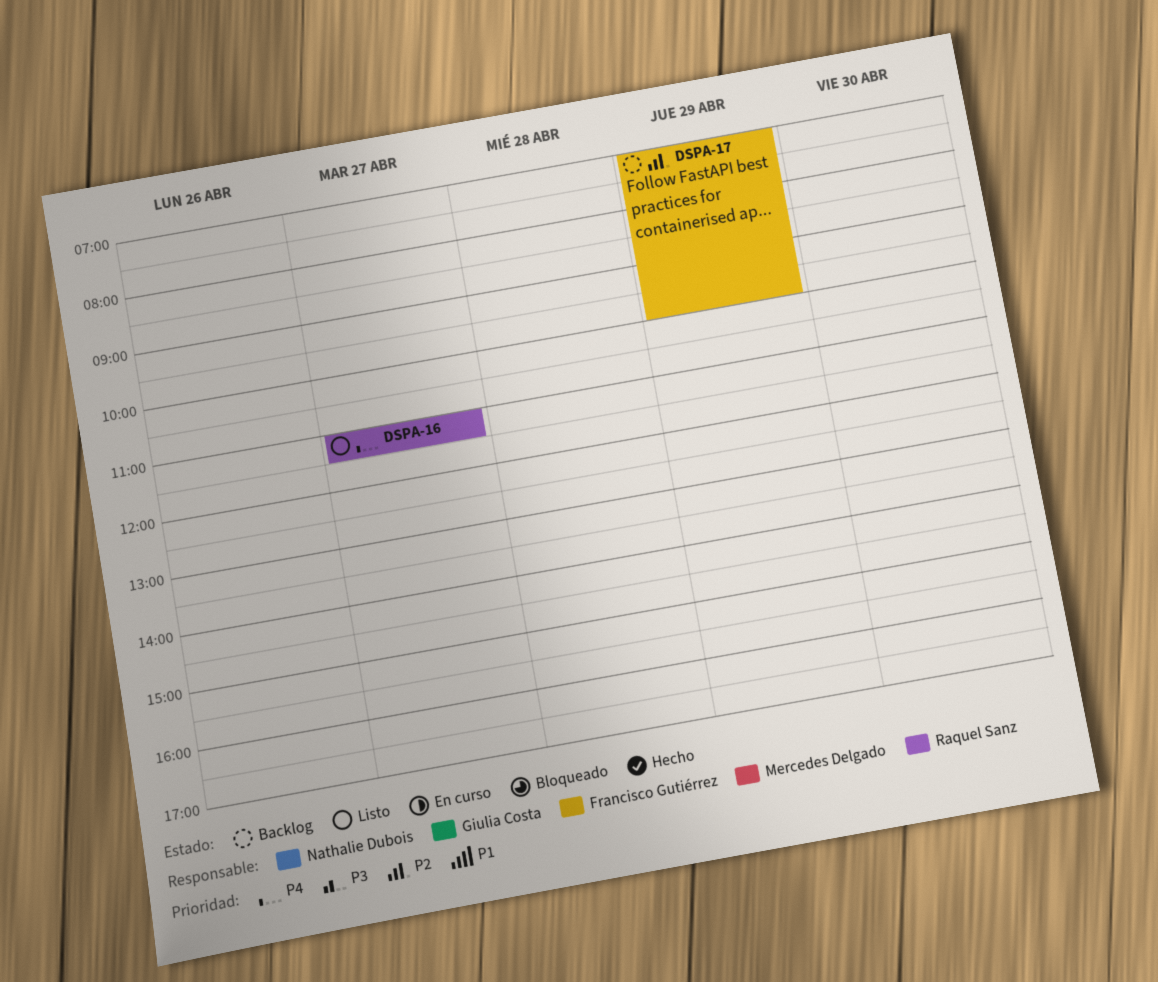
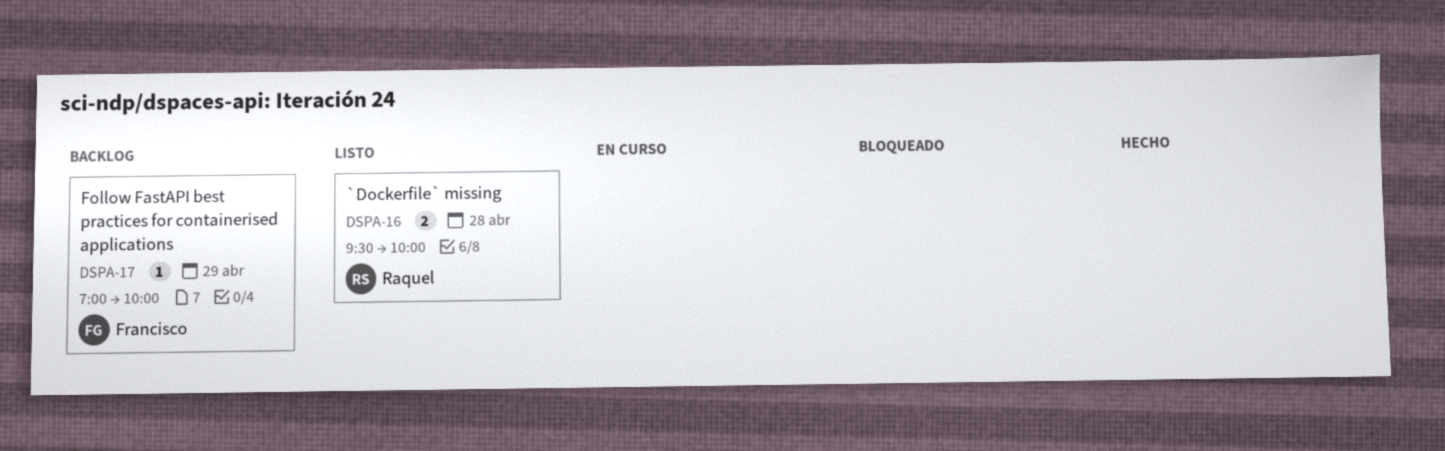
DSPA-16, day: Apr 27 -> Apr 28
DSPA-16, begins: 11:00 -> 09:30
DSPA-16, ends: 11:30 -> 10:00

